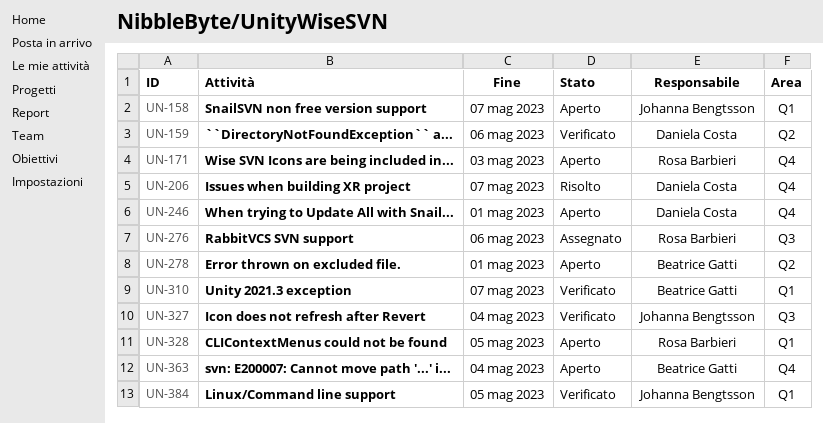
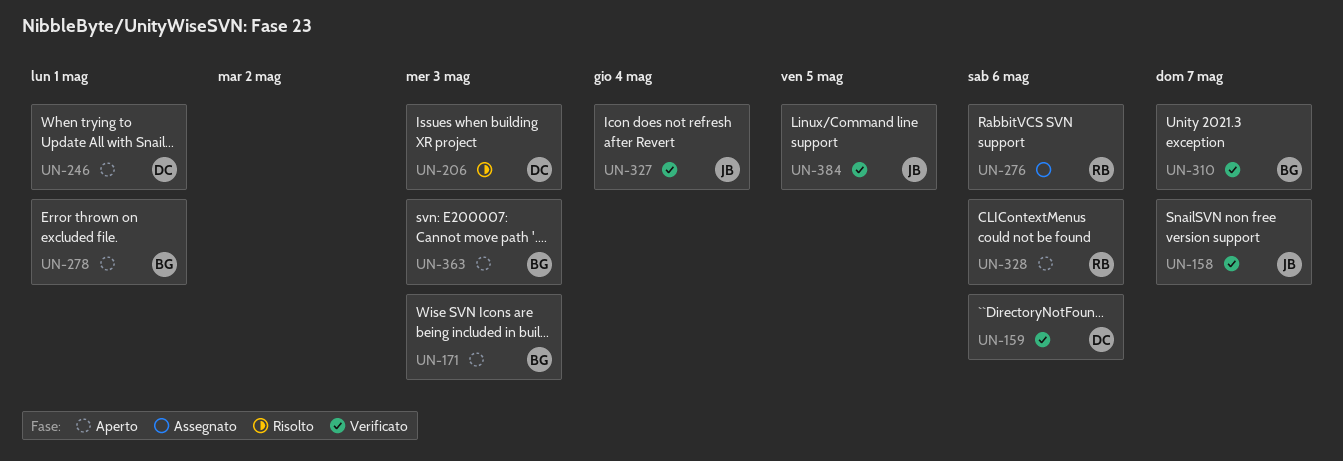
UN-158, status: Aperto -> Verificato
UN-171, owner: Rosa Barbieri -> Beatrice Gatti
UN-206, due: May 7 -> May 3
UN-328, due: May 5 -> May 6
UN-363, due: May 4 -> May 3

